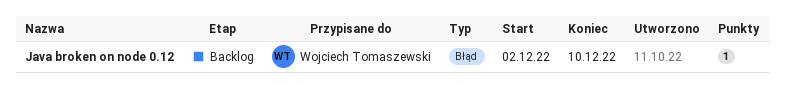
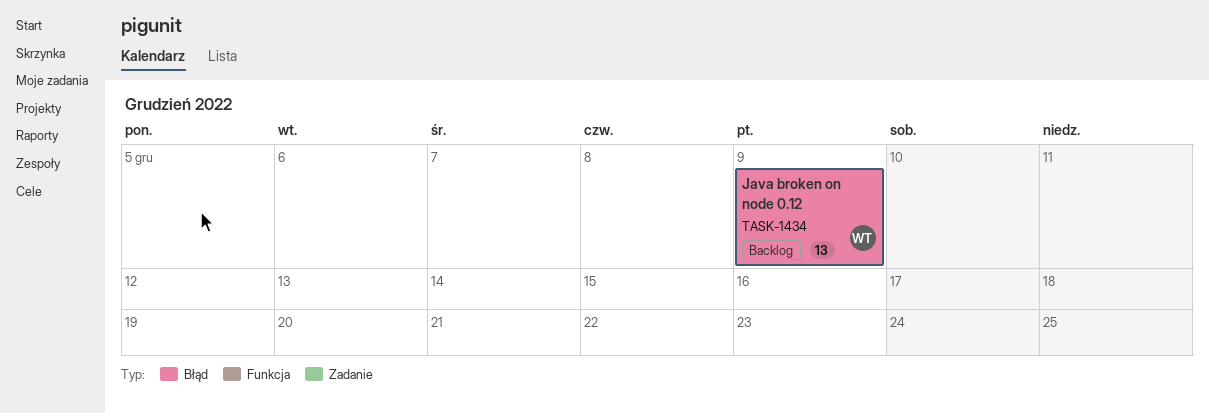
Java broken on node 0.12, estimate: 1 -> 13
Java broken on node 0.12, due: Dec 10 -> Dec 9

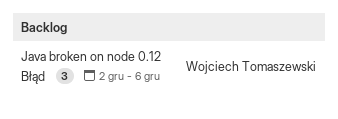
Java broken on node 0.12, estimate: 13 -> 3
Java broken on node 0.12, due: Dec 9 -> Dec 6

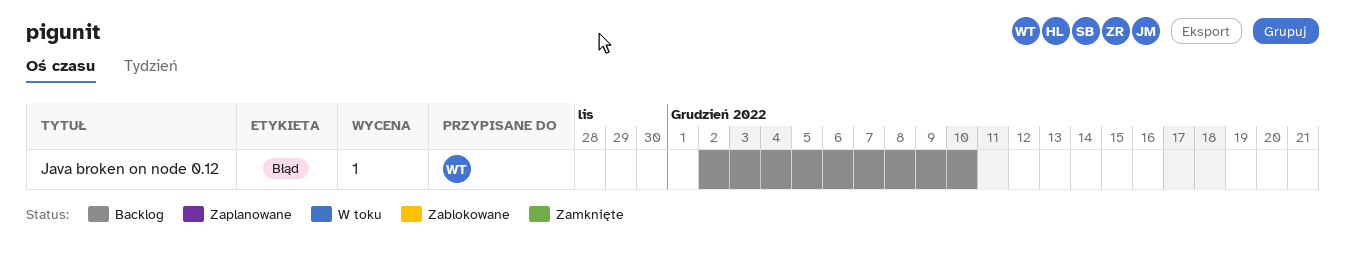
Java broken on node 0.12, estimate: 3 -> 1
Java broken on node 0.12, due: Dec 6 -> Dec 10

